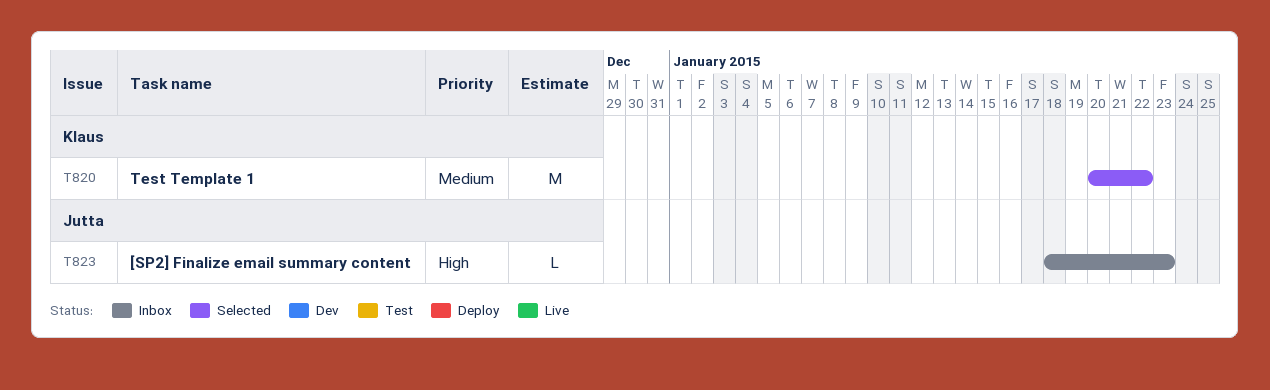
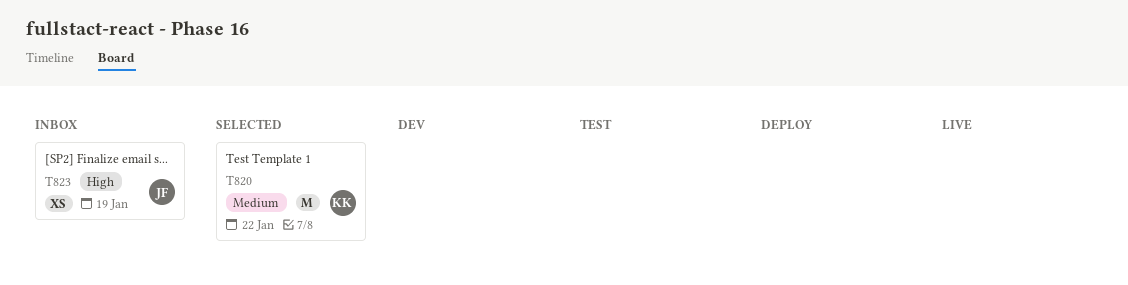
T823, estimate: L -> XS
T823, due: Jan 23 -> Jan 19

